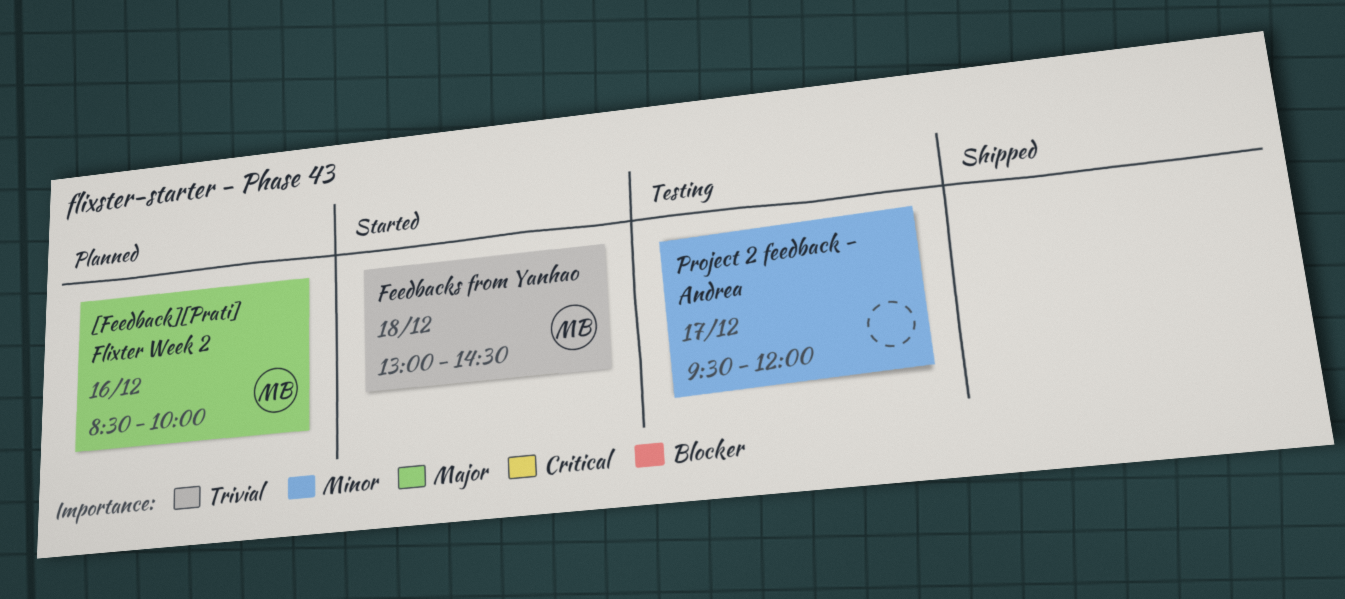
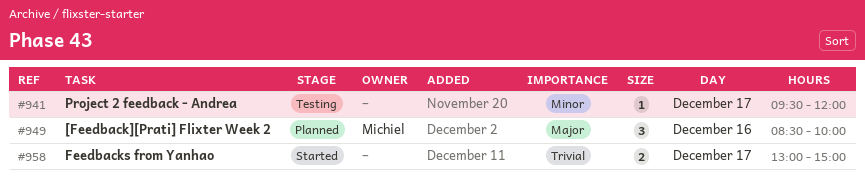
Feedbacks from Yanhao, owner: Michiel -> none
Feedbacks from Yanhao, day: Dec 18 -> Dec 17
Feedbacks from Yanhao, ends: 14:30 -> 15:00

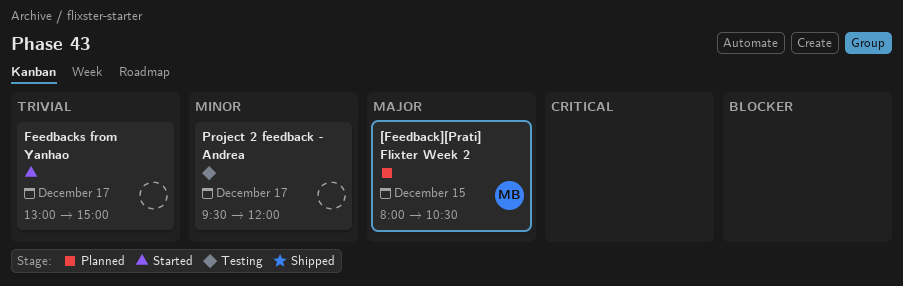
[Feedback][Prati] Flixter Week 2, day: Dec 16 -> Dec 15
[Feedback][Prati] Flixter Week 2, begins: 08:30 -> 08:00
[Feedback][Prati] Flixter Week 2, ends: 10:00 -> 10:30

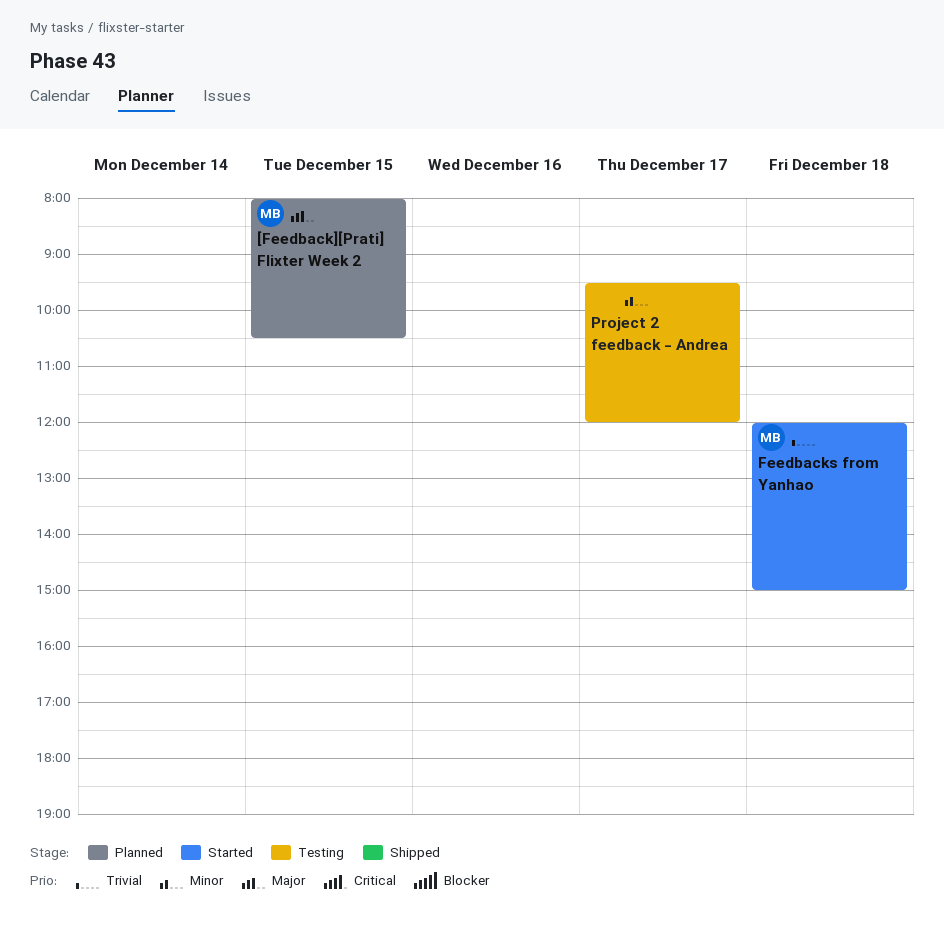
Feedbacks from Yanhao, owner: none -> MB
Feedbacks from Yanhao, day: Dec 17 -> Dec 18
Feedbacks from Yanhao, begins: 13:00 -> 12:00

